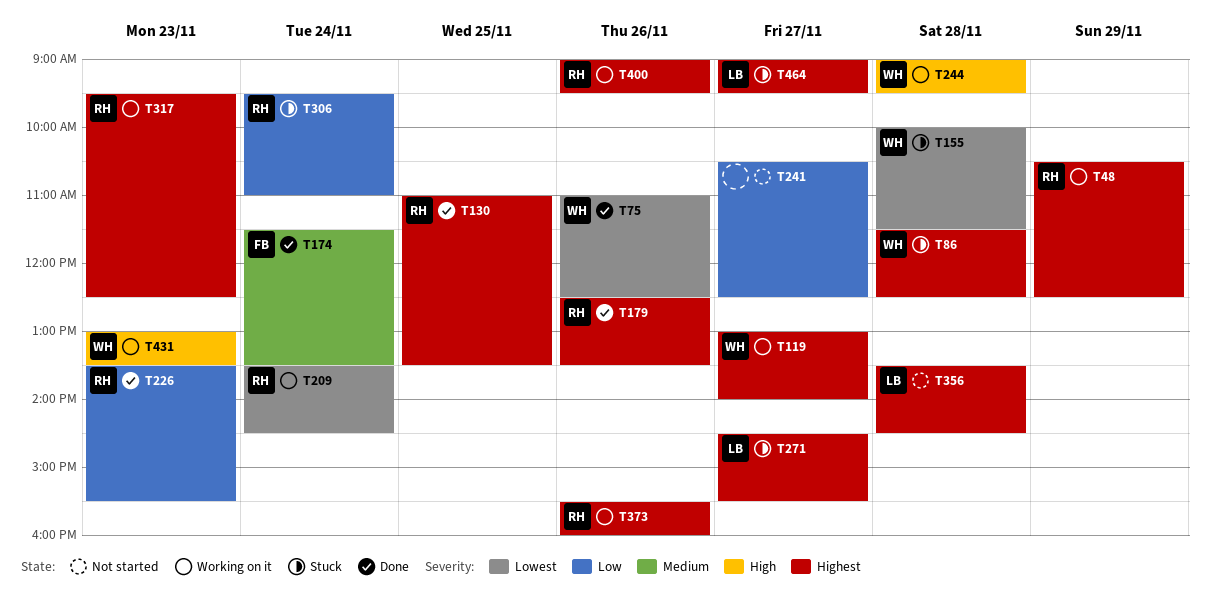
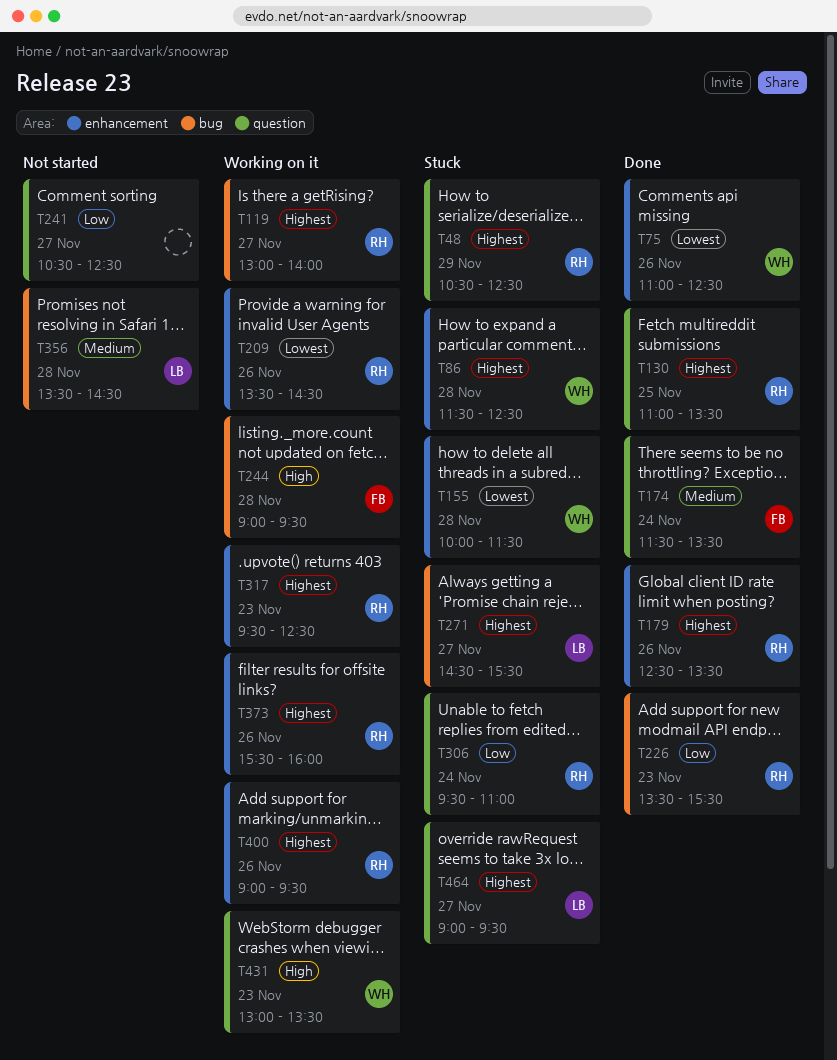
T48, status: Working on it -> Stuck
T119, owner: WH -> RH
T209, day: Nov 24 -> Nov 26
T244, owner: WH -> FB
T356, priority: Highest -> Medium

